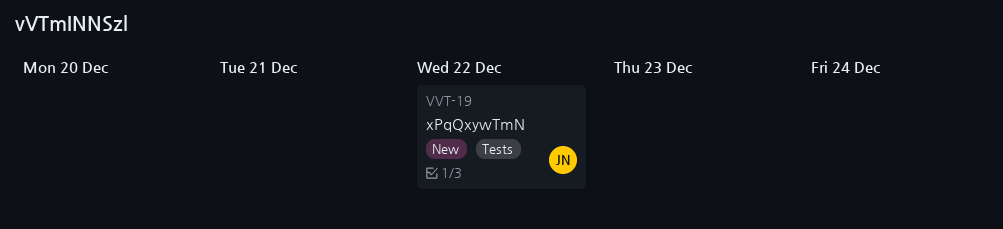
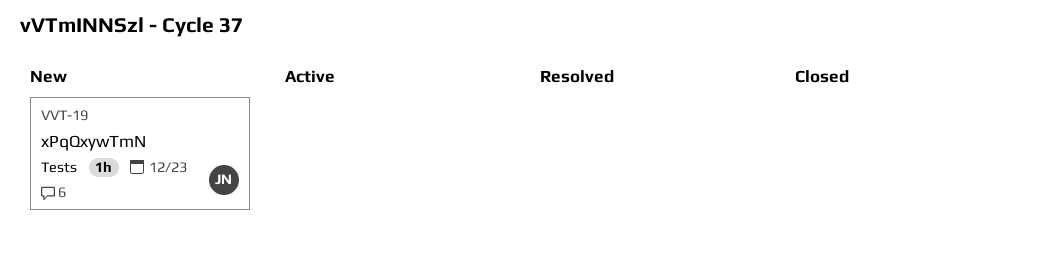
VVT-19, due: Dec 22 -> Dec 23

